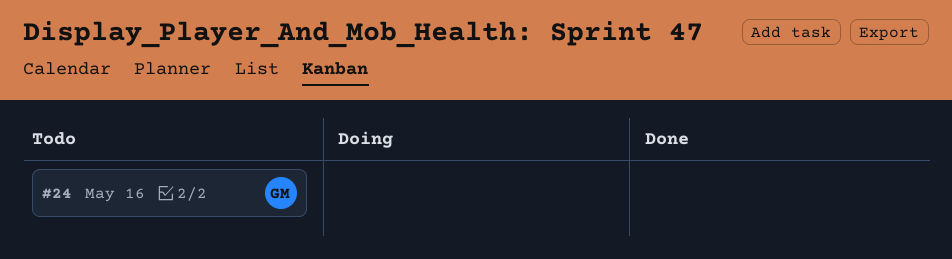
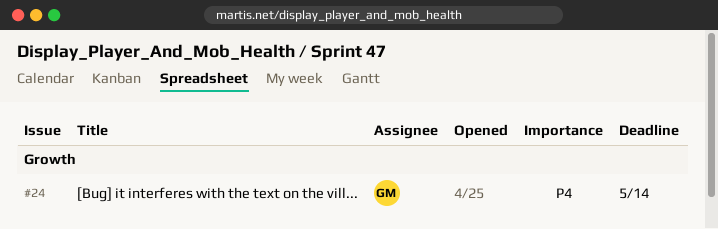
#24, due: May 16 -> May 14

